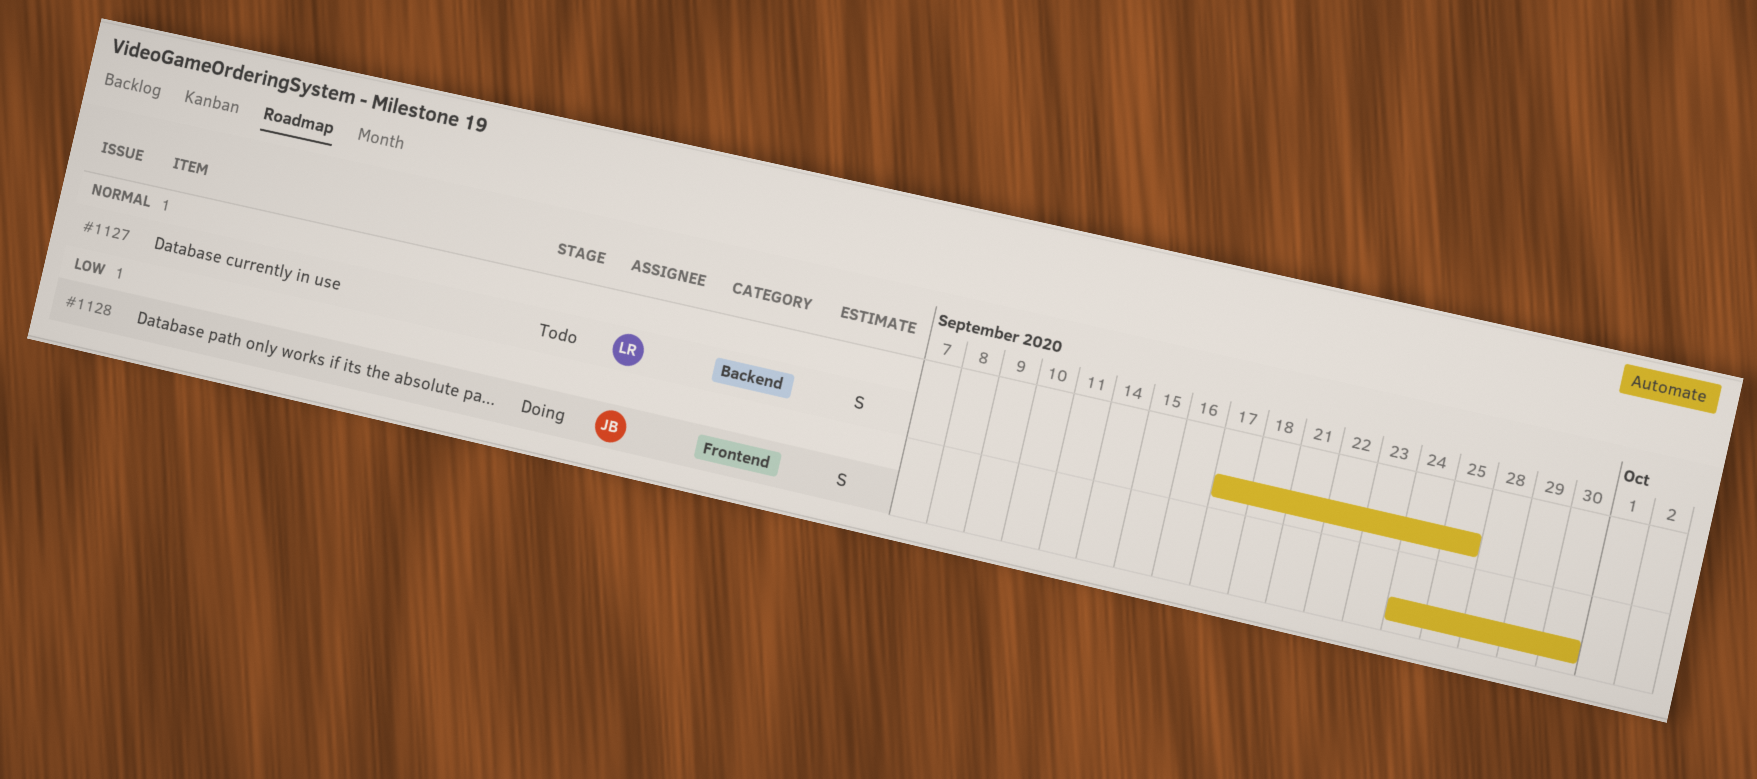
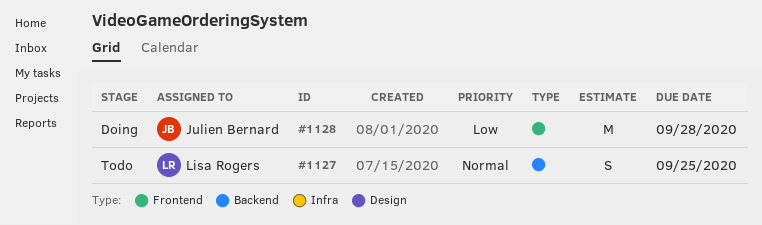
#1128, estimate: S -> M
#1128, due: Sep 30 -> Sep 28

